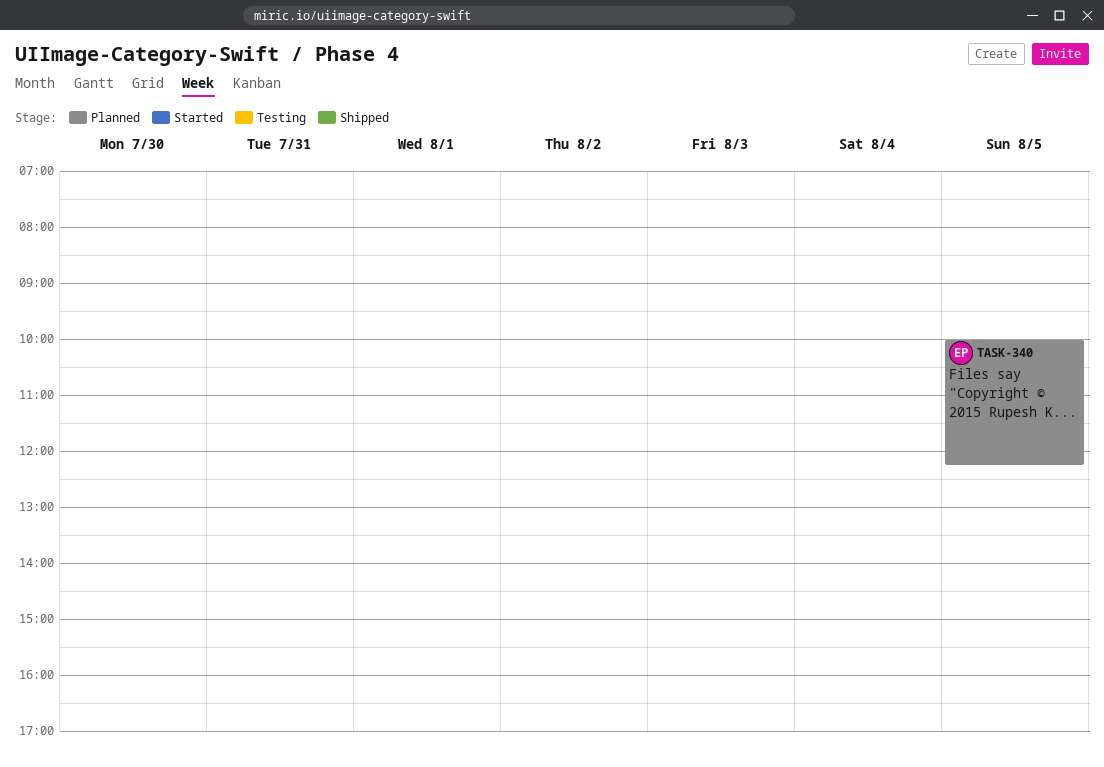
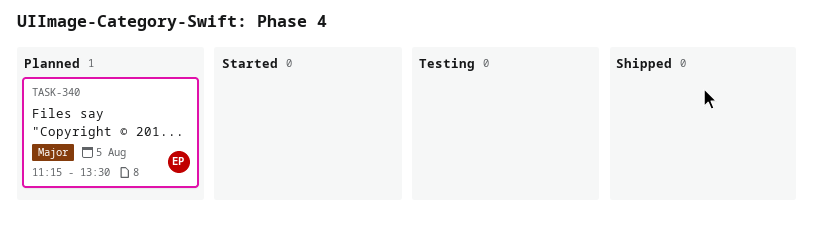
TASK-340, begins: 10:00 -> 11:15
TASK-340, ends: 12:15 -> 13:30

